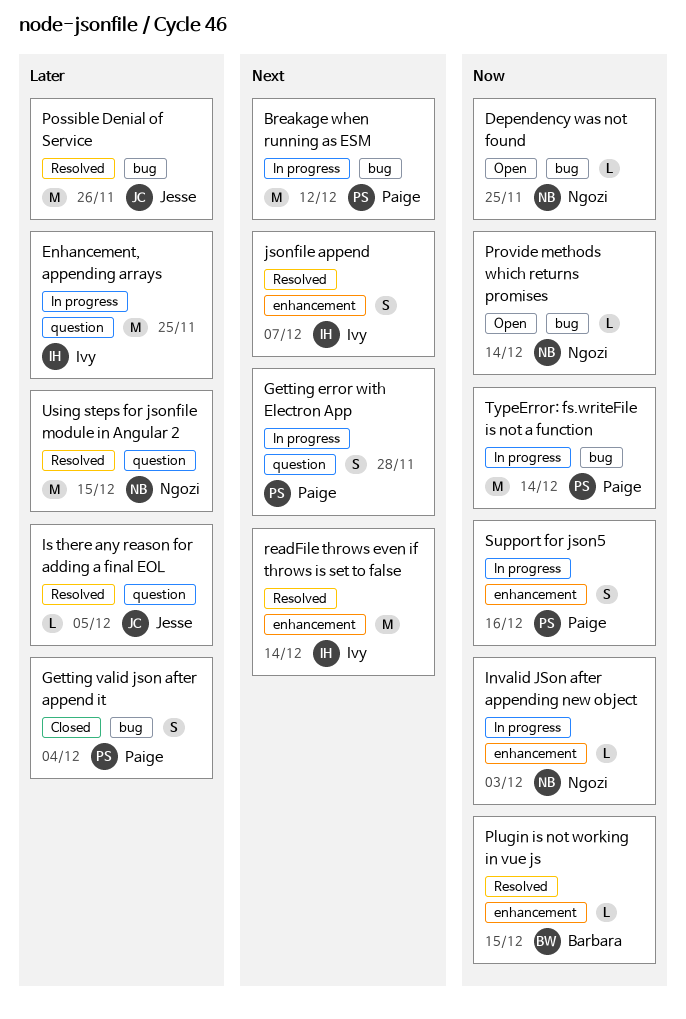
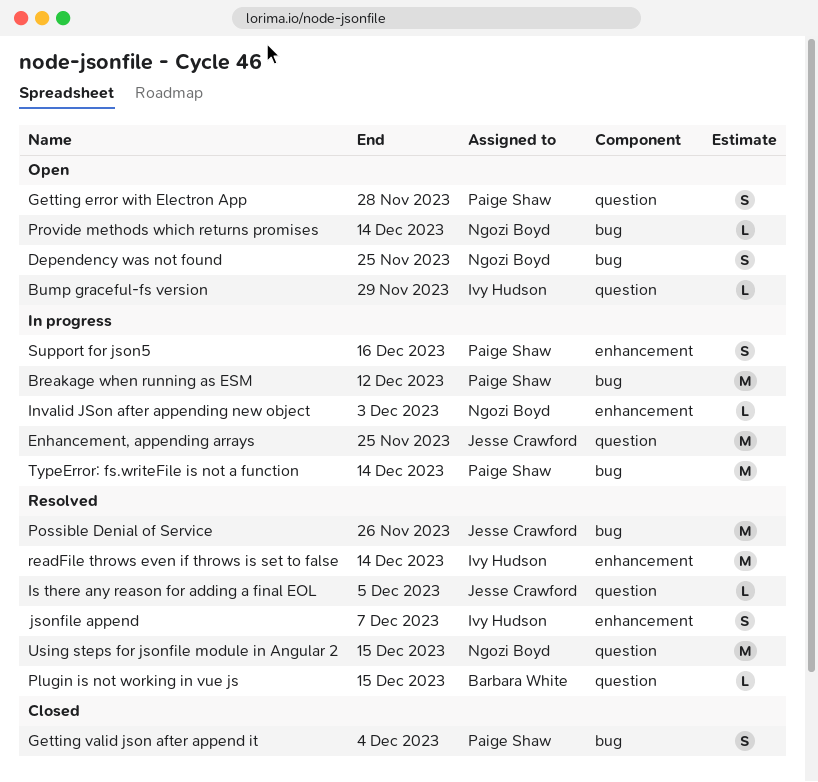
Bump graceful-fs version: none -> present
Dependency was not found, estimate: L -> S
Enhancement, appending arrays, owner: Ivy Hudson -> Jesse Crawford
Getting error with Electron App, status: In progress -> Open
Plugin is not working in vue js, label: enhancement -> question

